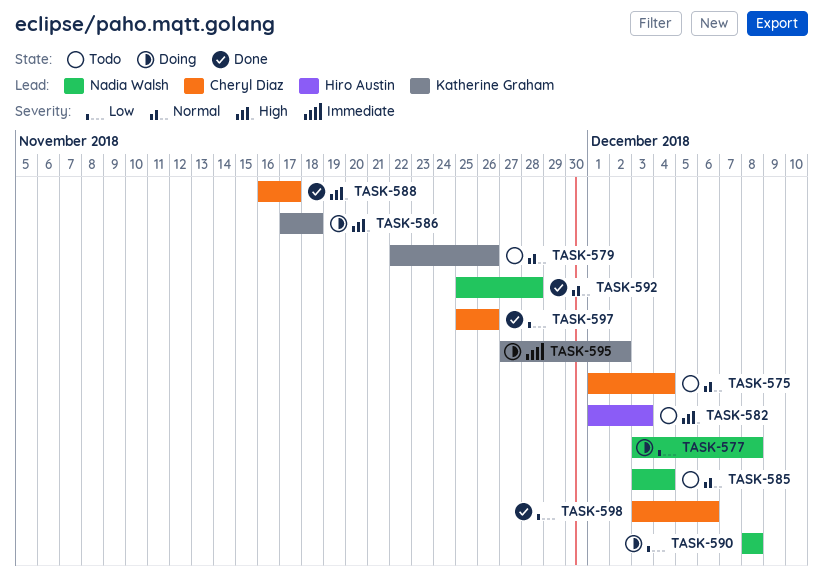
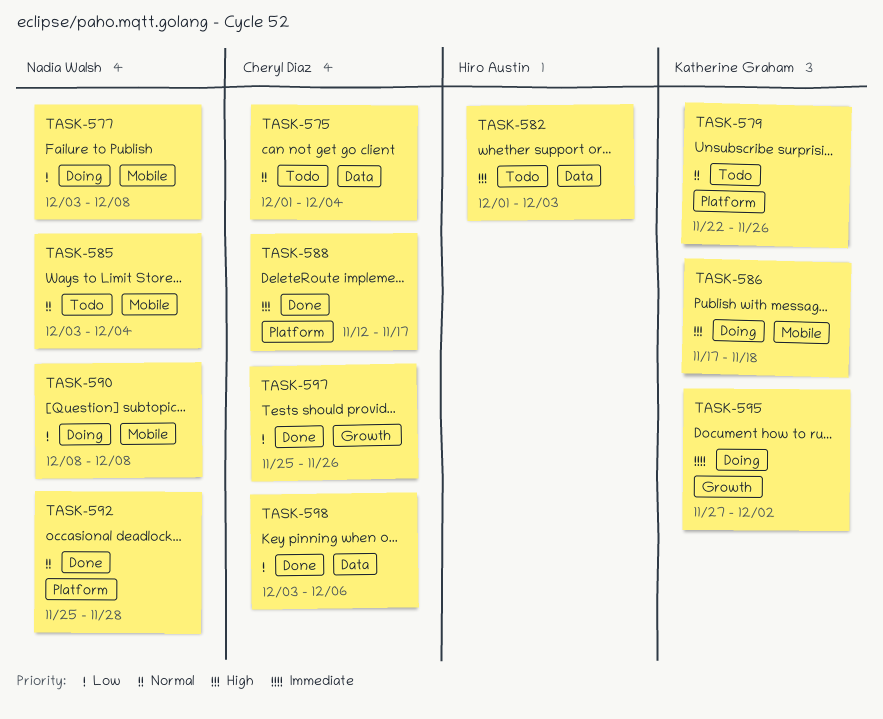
TASK-588, start: Nov 16 -> Nov 12

